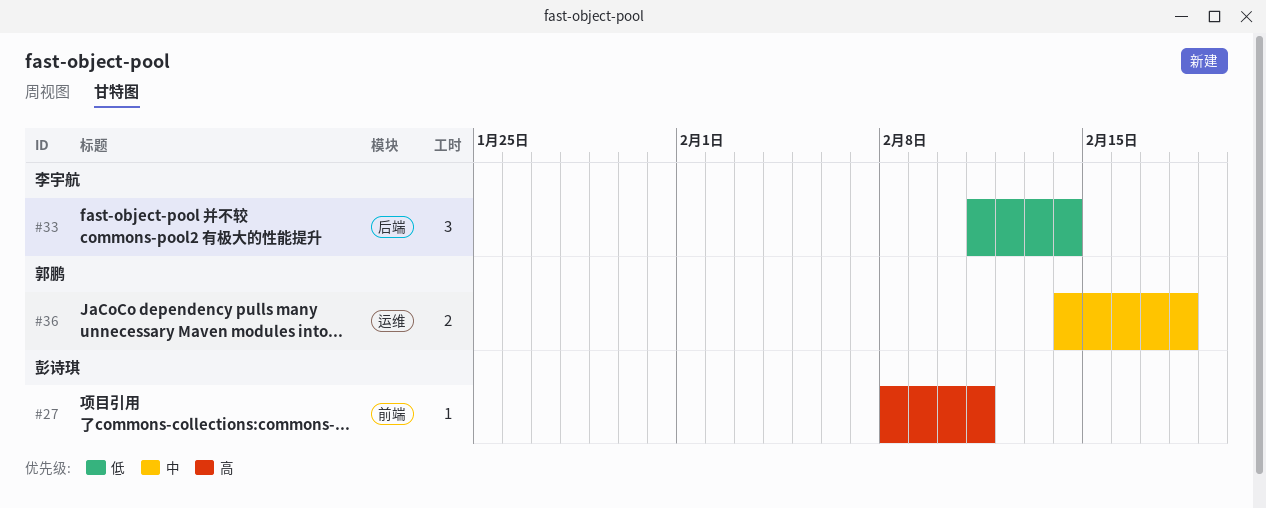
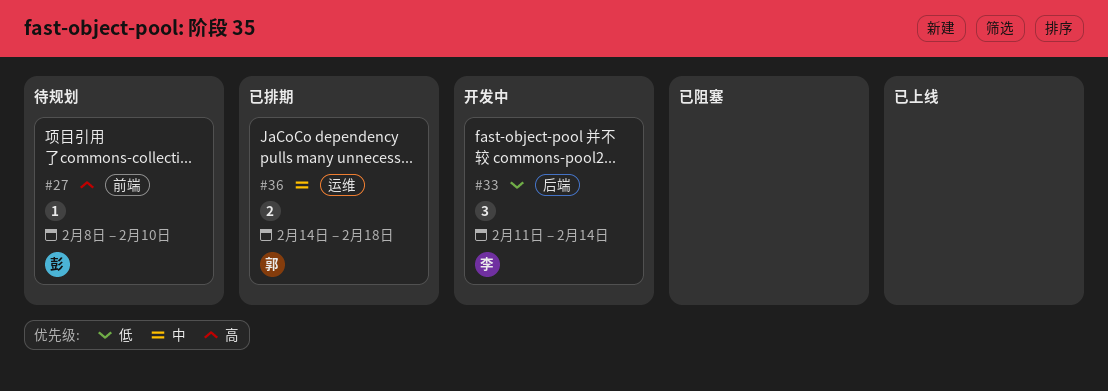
#27, due: Feb 11 -> Feb 10

